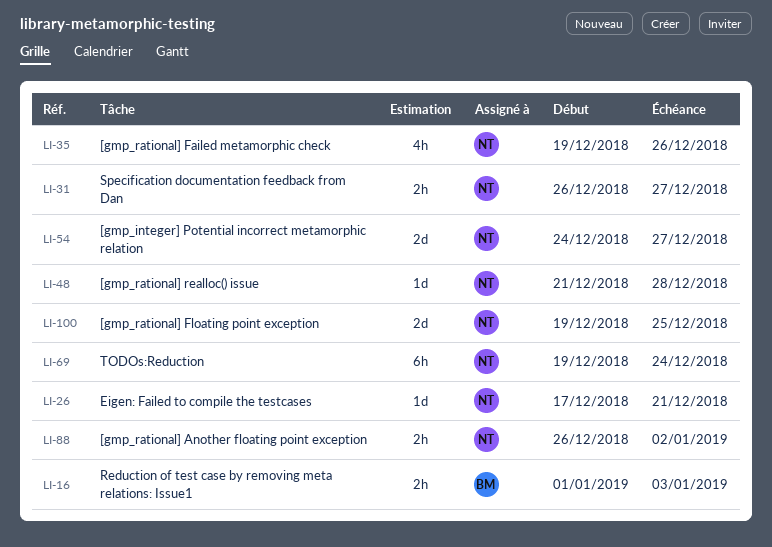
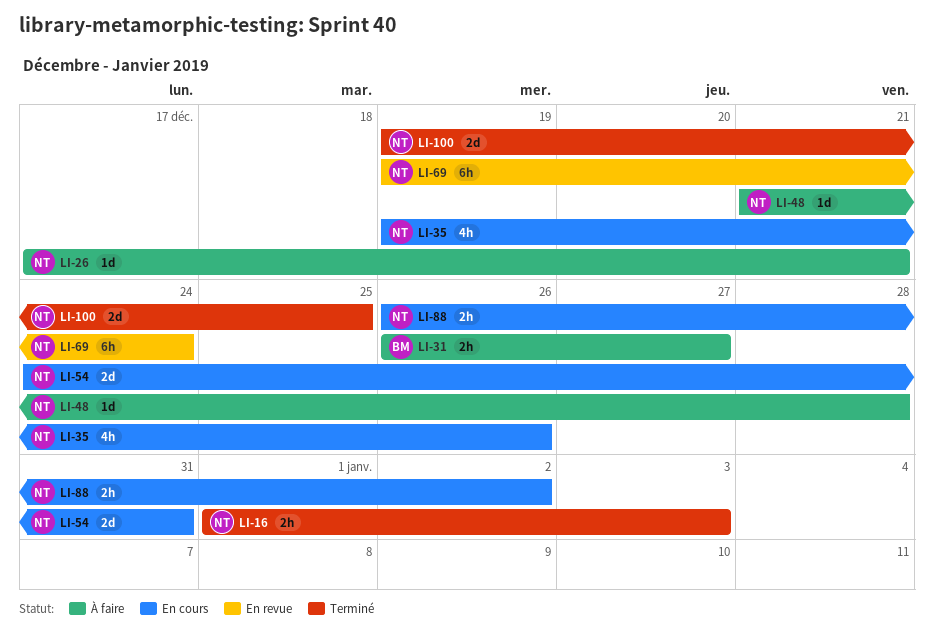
LI-16, owner: BM -> NT
LI-31, owner: NT -> BM
LI-54, due: Dec 27 -> Dec 31

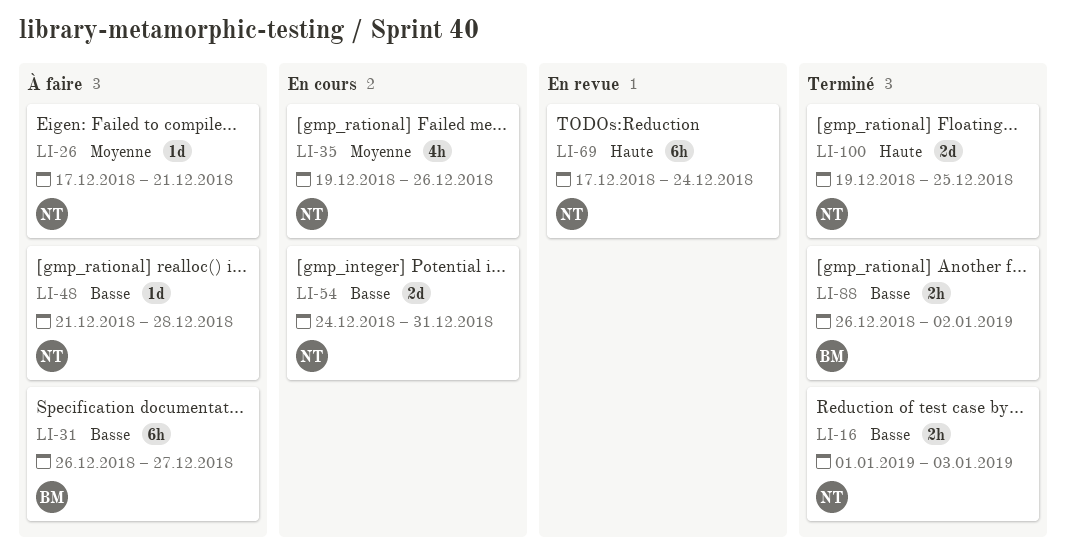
LI-31, estimate: 2h -> 6h
LI-69, start: Dec 19 -> Dec 17
LI-88, status: En cours -> Terminé
LI-88, owner: NT -> BM

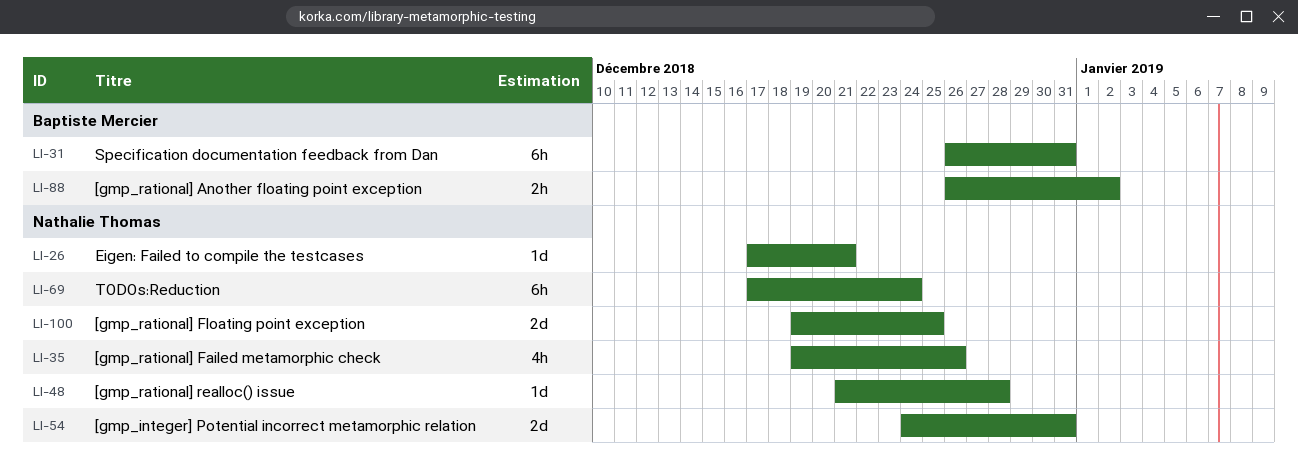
LI-16: present -> none
LI-31, due: Dec 27 -> Dec 31

